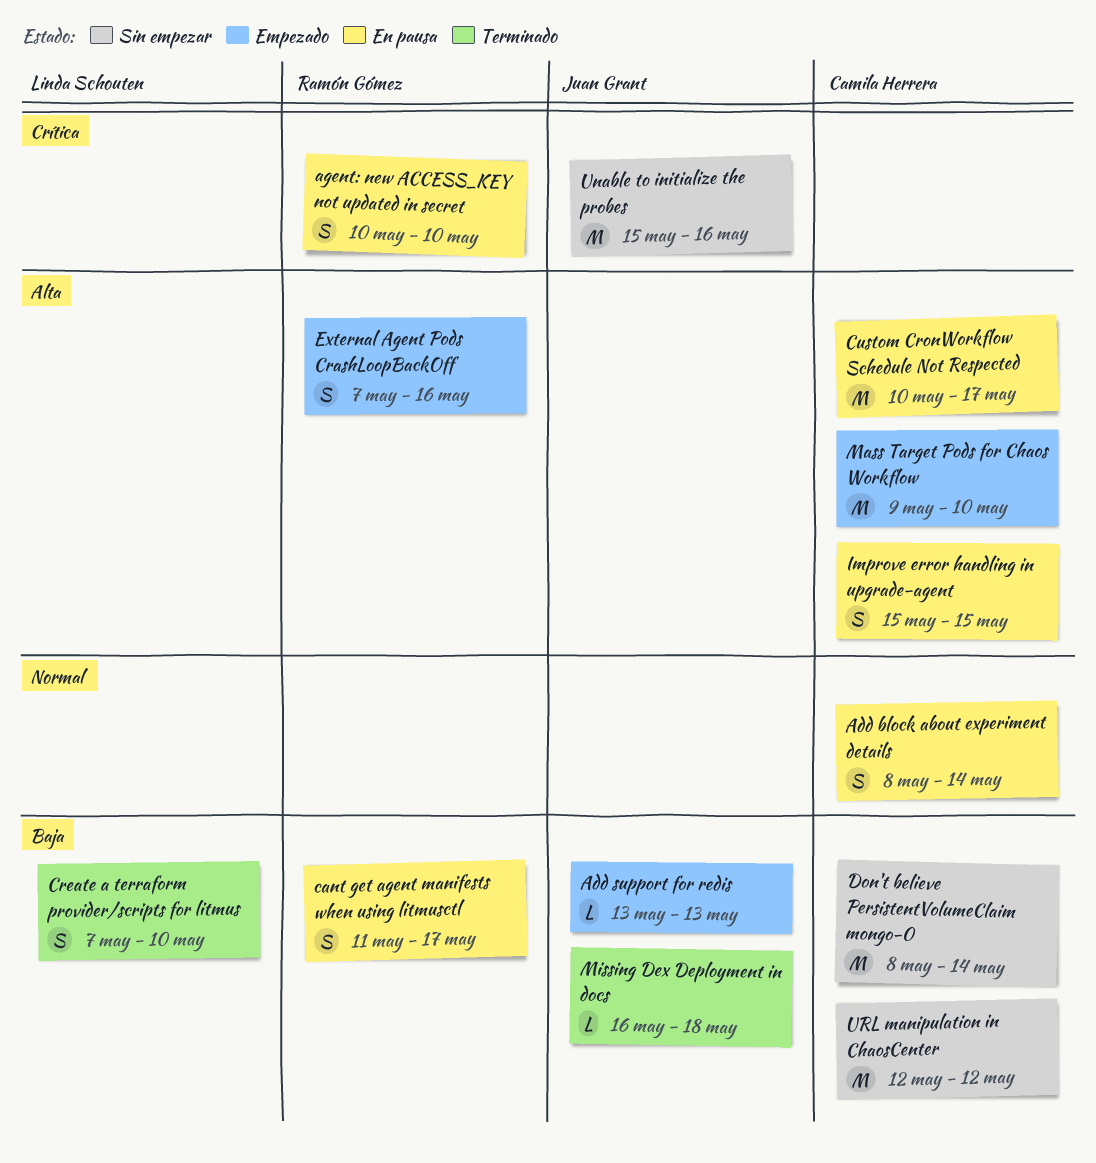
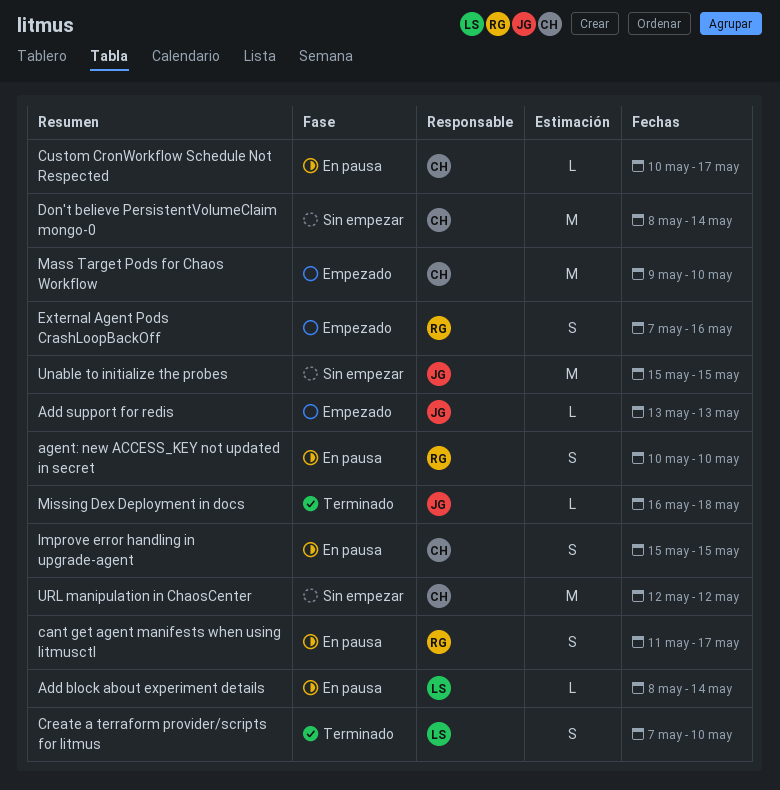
Add block about experiment details, owner: Camila Herrera -> Linda Schouten
Add block about experiment details, estimate: S -> L
Custom CronWorkflow Schedule Not Respected, estimate: M -> L
Unable to initialize the probes, due: May 16 -> May 15

